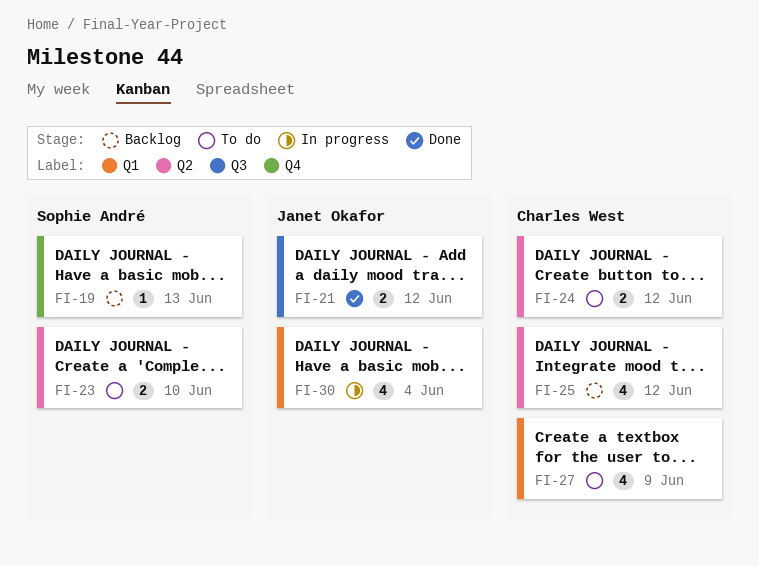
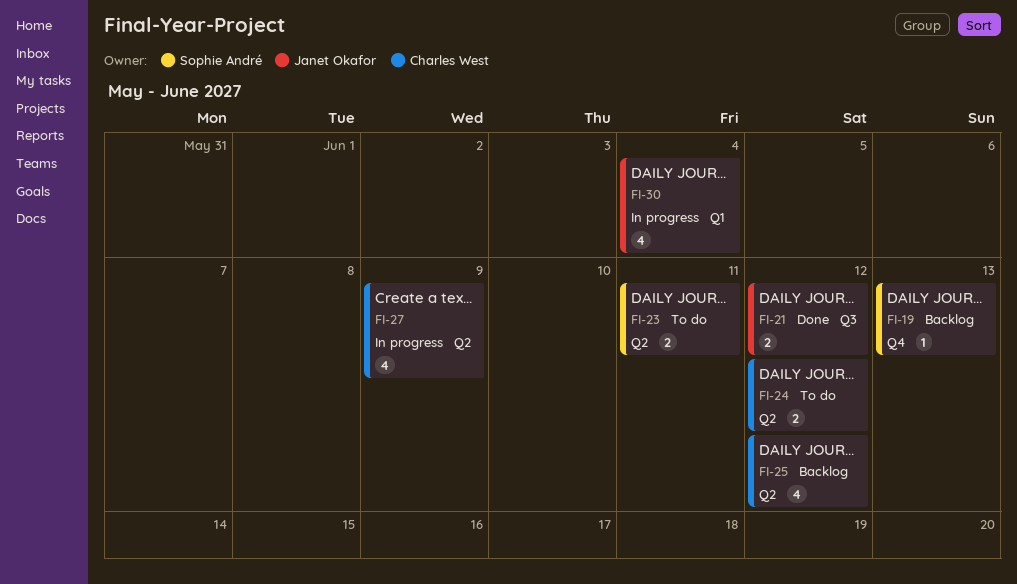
FI-23, due: Jun 10 -> Jun 11
FI-27, status: To do -> In progress
FI-27, label: Q1 -> Q2

